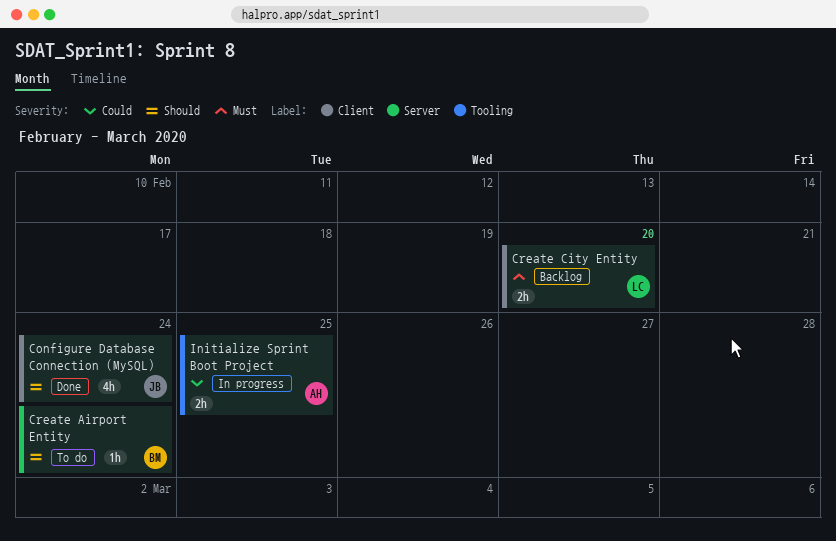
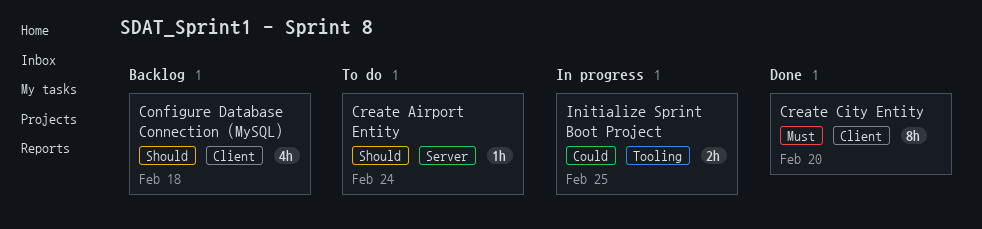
Configure Database Connection (MySQL), status: Done -> Backlog
Configure Database Connection (MySQL), due: Feb 24 -> Feb 18
Create City Entity, status: Backlog -> Done
Create City Entity, estimate: 2h -> 8h

